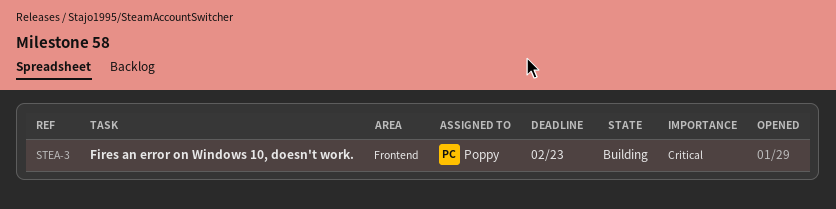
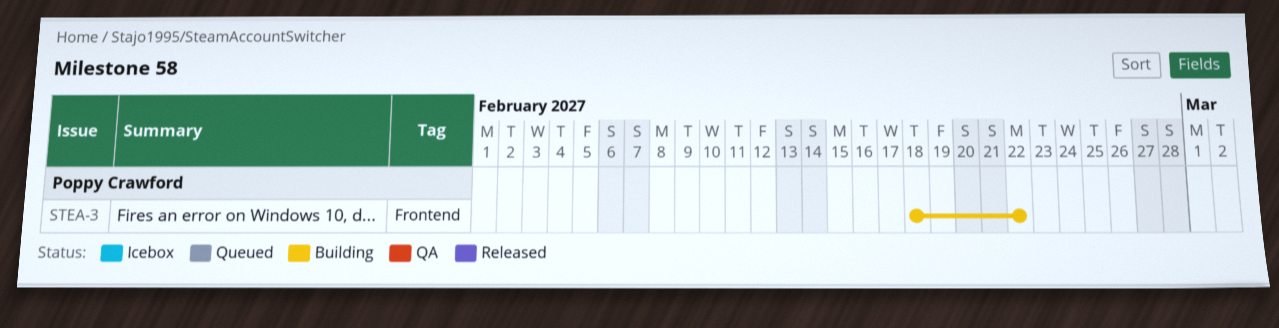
STEA-3, due: Feb 23 -> Feb 22

